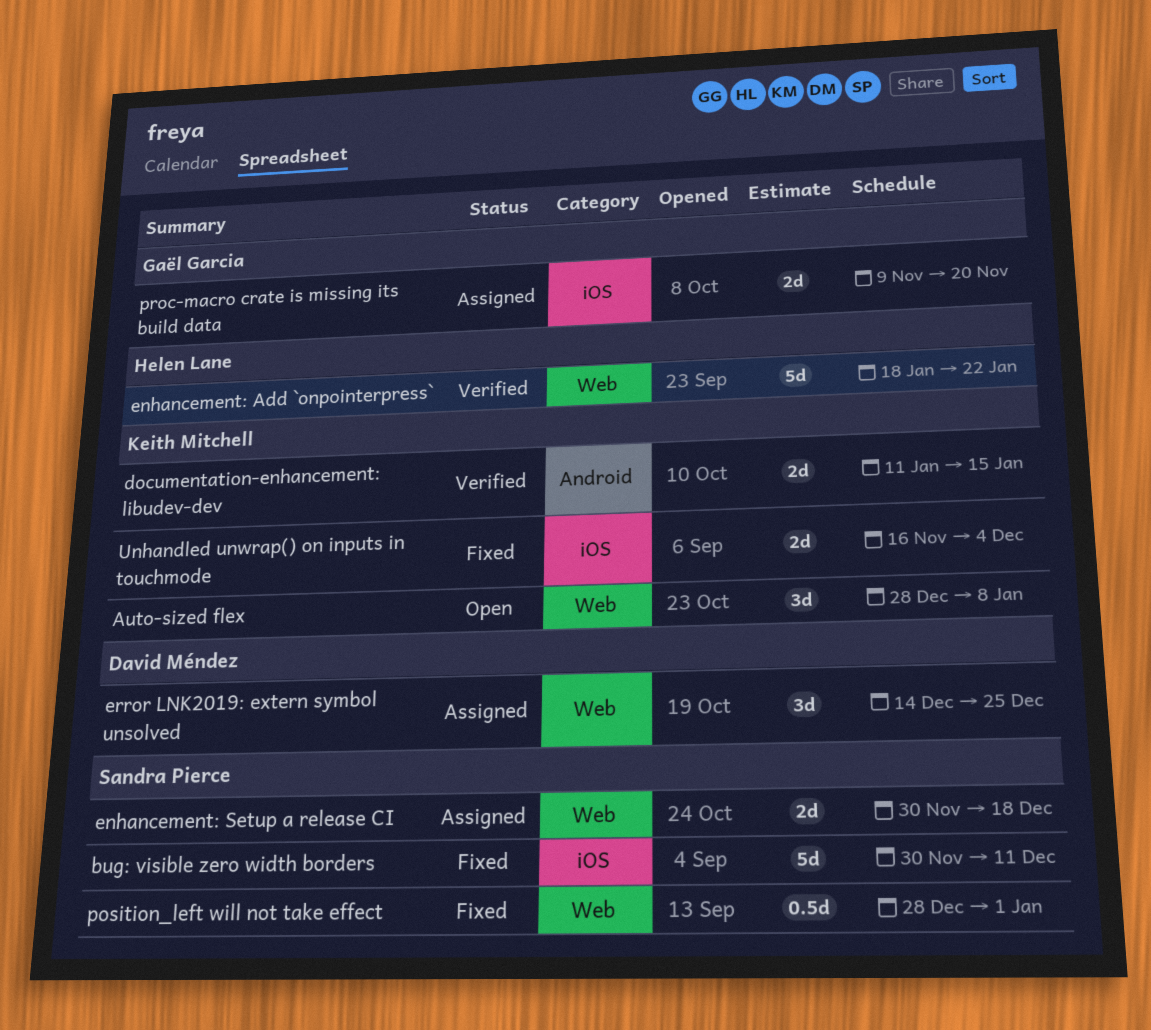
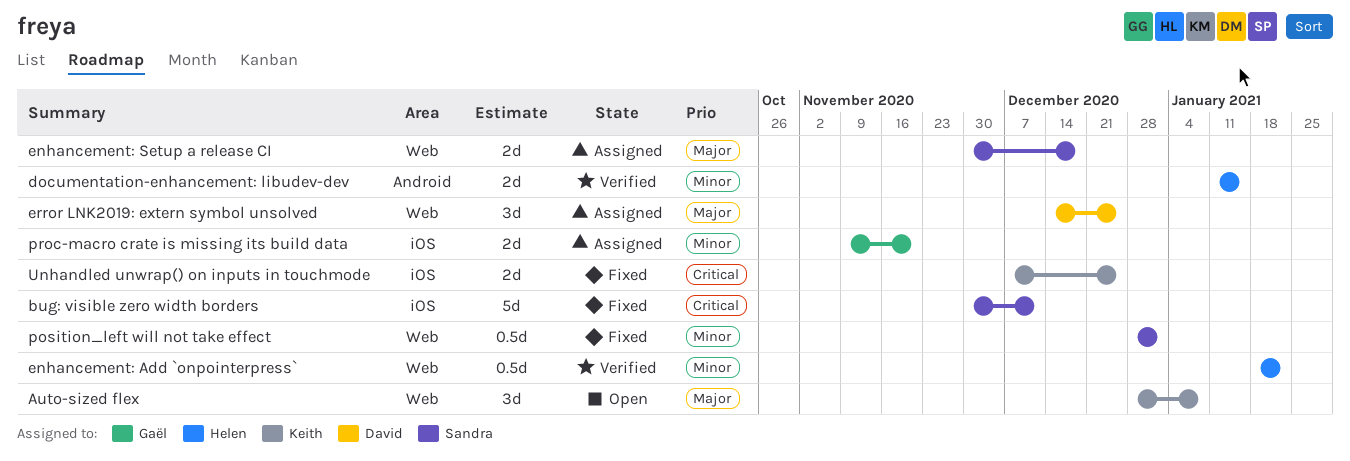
documentation-enhancement: libudev-dev, owner: Keith Mitchell -> Helen Lane
enhancement: Add `onpointerpress`, estimate: 5d -> 0.5d
Unhandled unwrap() on inputs in touchmode, start: Nov 16 -> Dec 7
Unhandled unwrap() on inputs in touchmode, due: Dec 4 -> Dec 25

